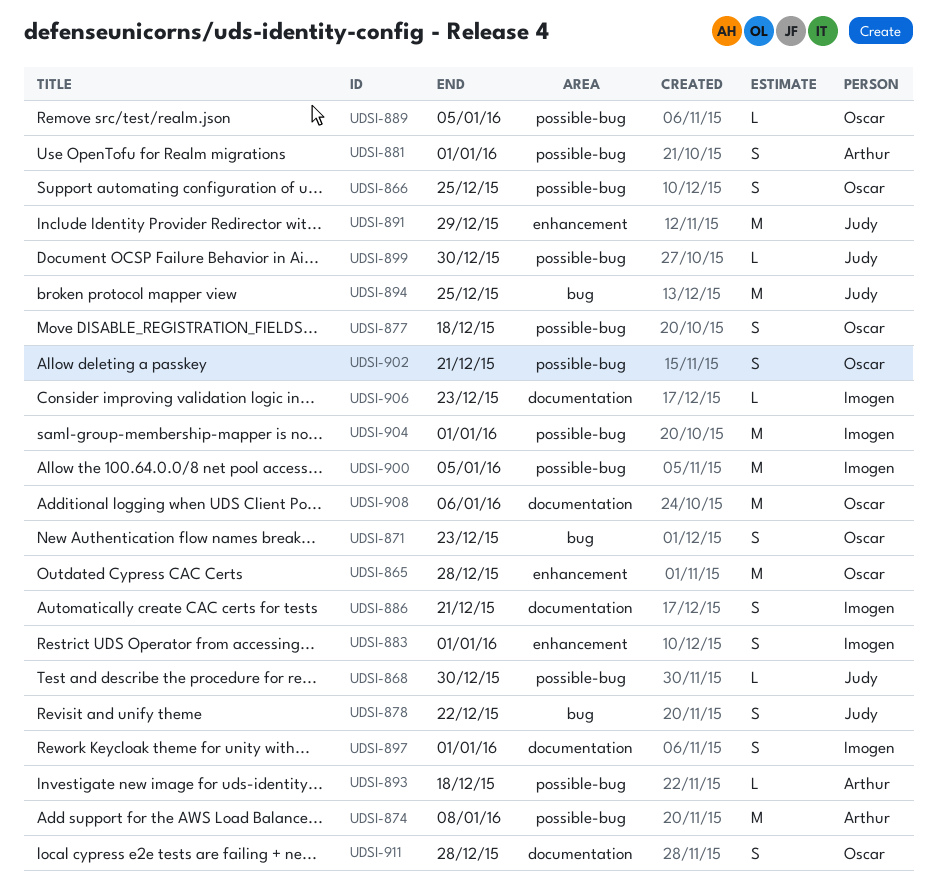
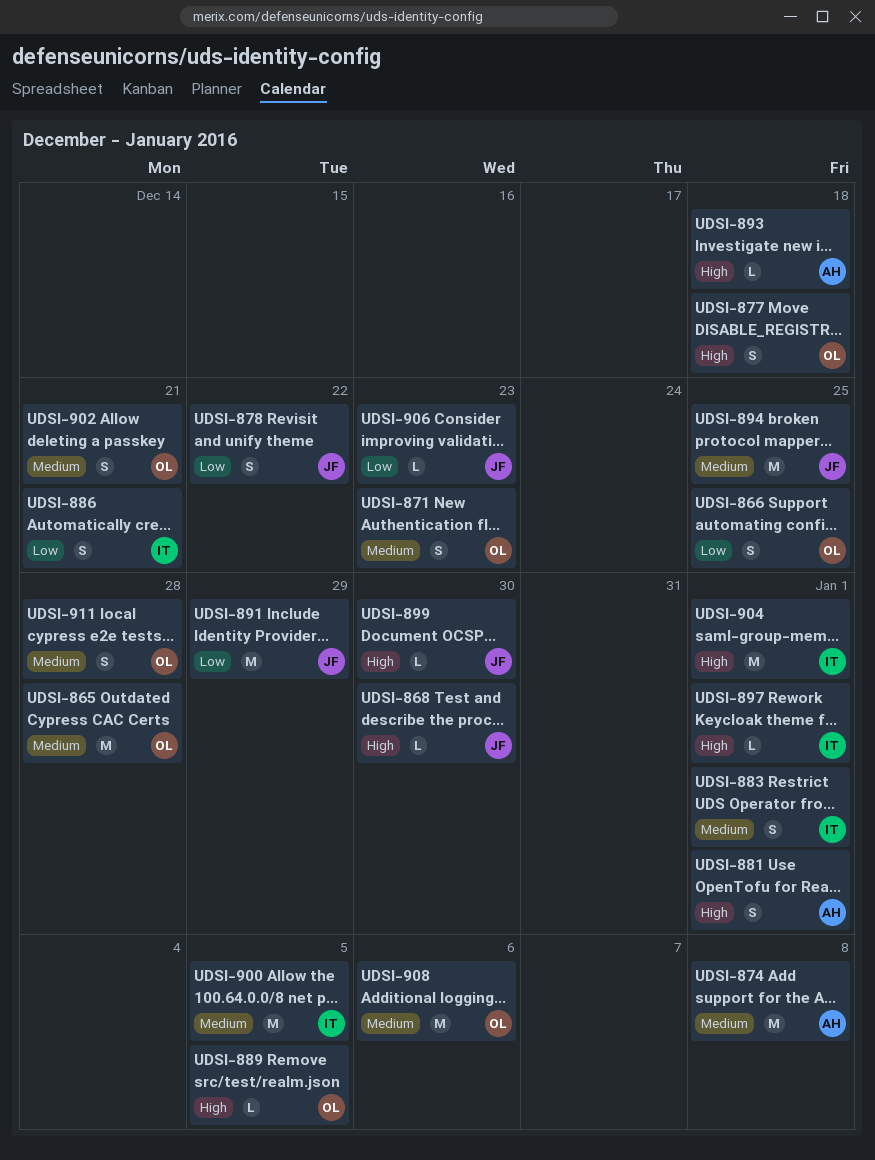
UDSI-897, estimate: S -> L
UDSI-906, owner: Imogen -> Judy

